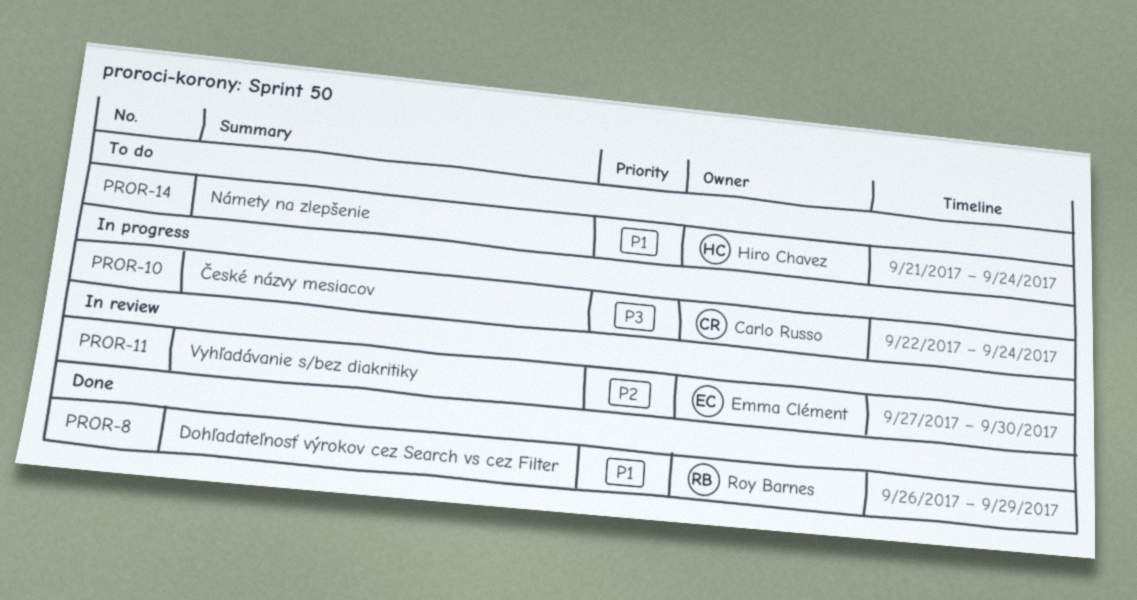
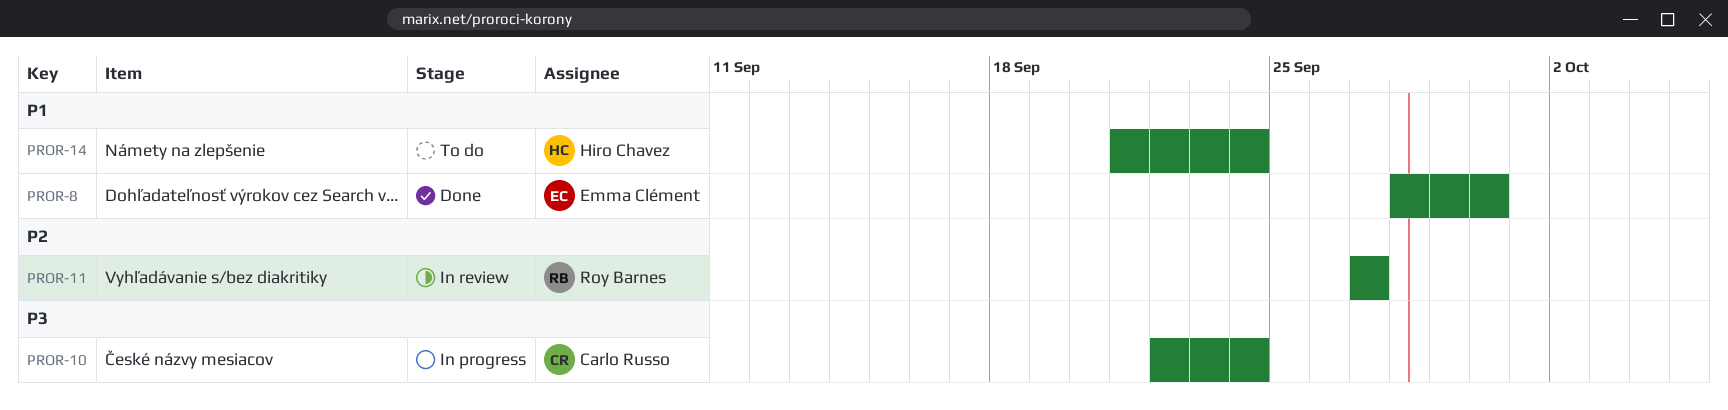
PROR-8, owner: Roy Barnes -> Emma Clément
PROR-8, start: Sep 26 -> Sep 28
PROR-8, due: Sep 29 -> Sep 30
PROR-11, owner: Emma Clément -> Roy Barnes
PROR-11, due: Sep 30 -> Sep 27

